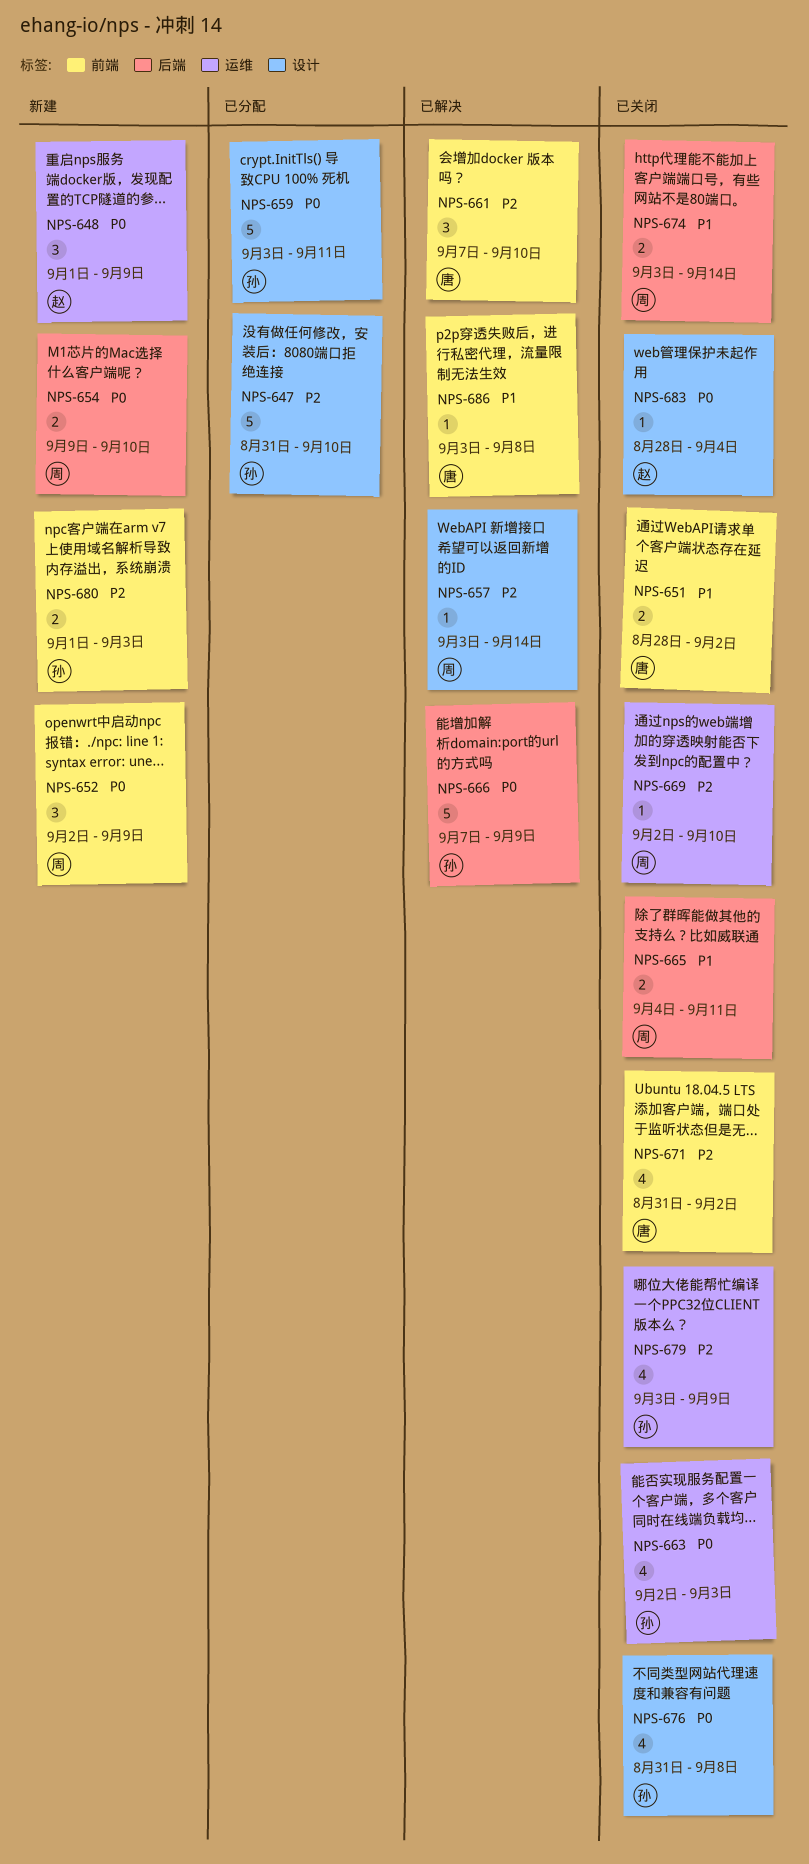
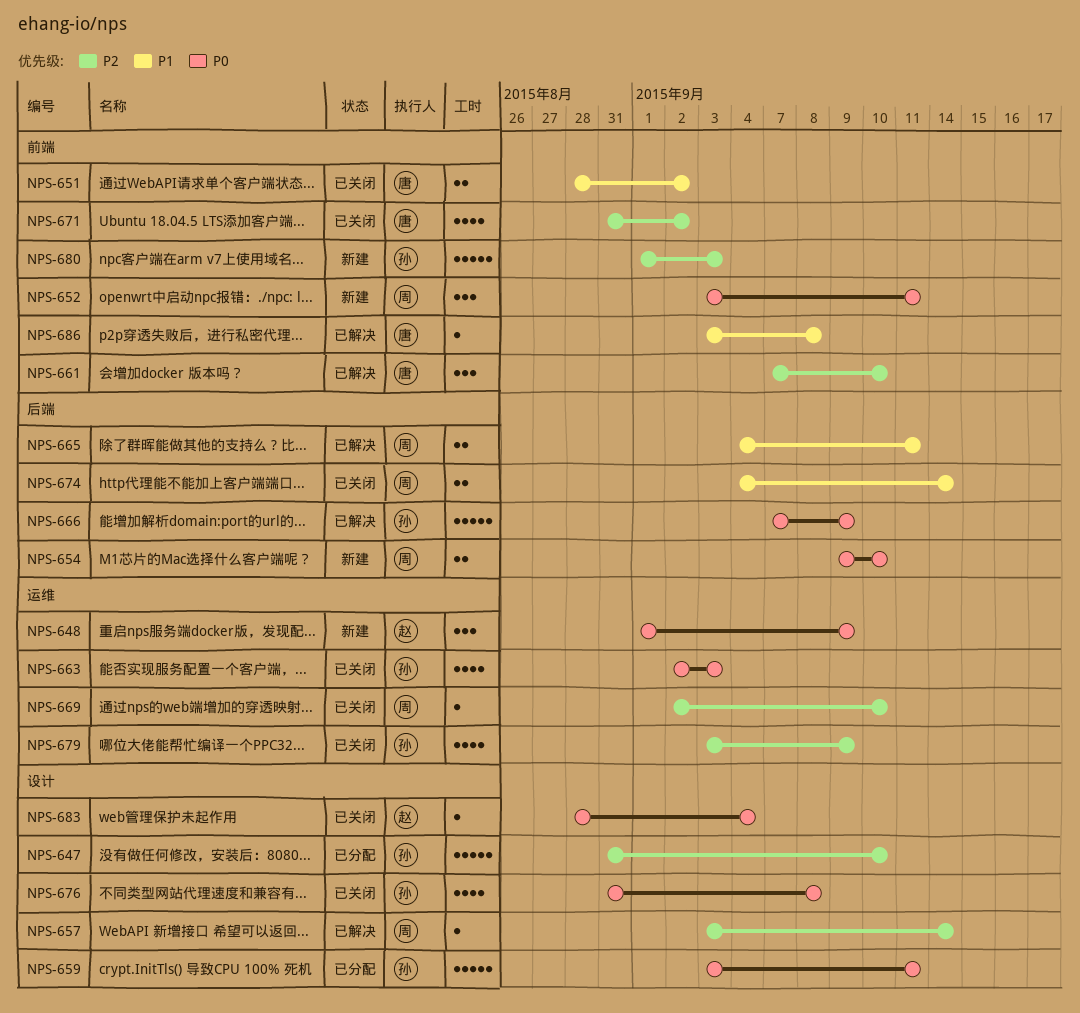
NPS-652, start: Sep 2 -> Sep 3
NPS-652, due: Sep 9 -> Sep 11
NPS-665, status: 已关闭 -> 已解决
NPS-674, start: Sep 3 -> Sep 4
NPS-680, estimate: 2 -> 5

